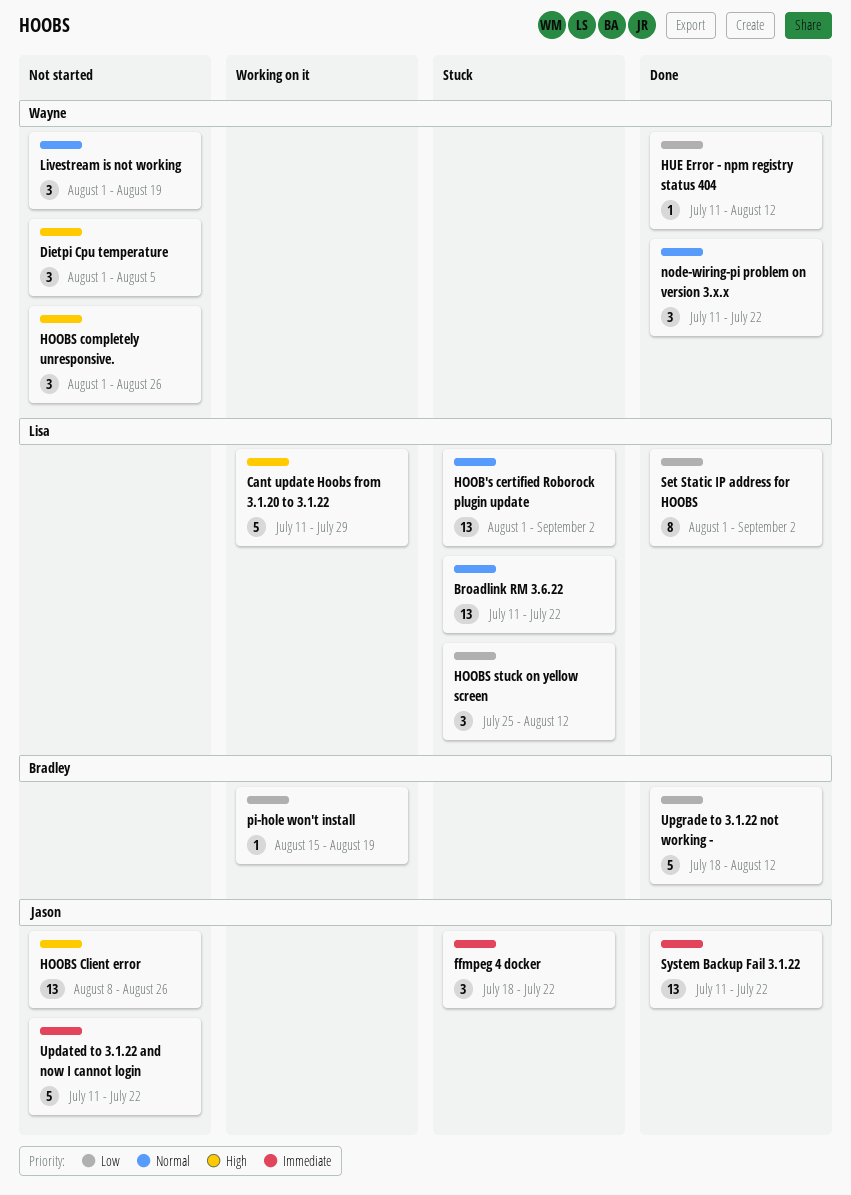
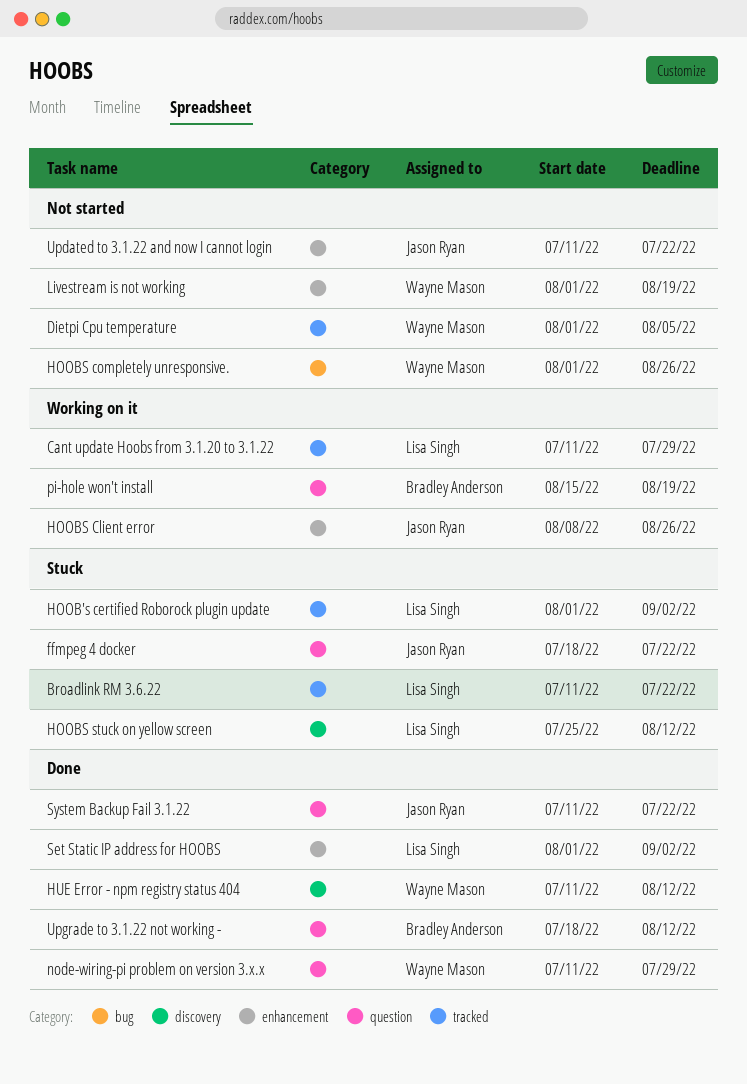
HOOBS Client error, status: Not started -> Working on it
node-wiring-pi problem on version 3.x.x, due: Jul 22 -> Jul 29

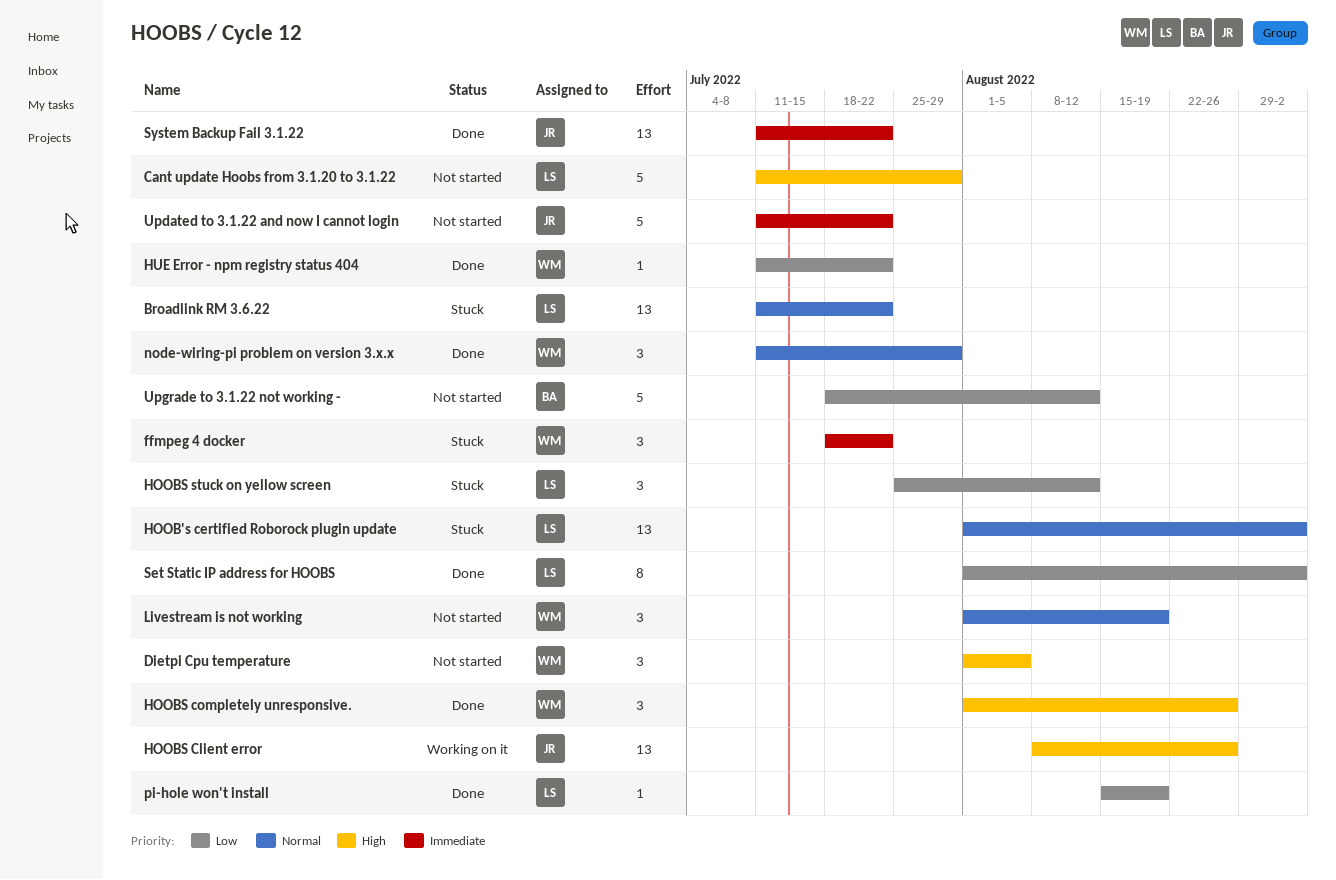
Cant update Hoobs from 3.1.20 to 3.1.22, status: Working on it -> Not started
ffmpeg 4 docker, owner: Jason Ryan -> Wayne Mason
HOOBS completely unresponsive., status: Not started -> Done
HUE Error - npm registry status 404, due: Aug 12 -> Jul 22
pi-hole won't install, status: Working on it -> Done
pi-hole won't install, owner: Bradley Anderson -> Lisa Singh
Upgrade to 3.1.22 not working -, status: Done -> Not started

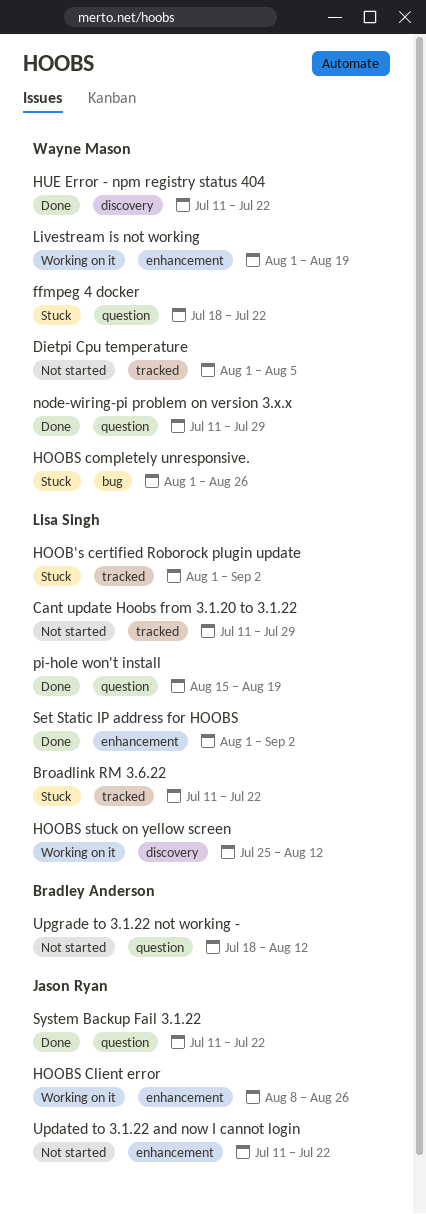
HOOBS completely unresponsive., status: Done -> Stuck
HOOBS stuck on yellow screen, status: Stuck -> Working on it
Livestream is not working, status: Not started -> Working on it

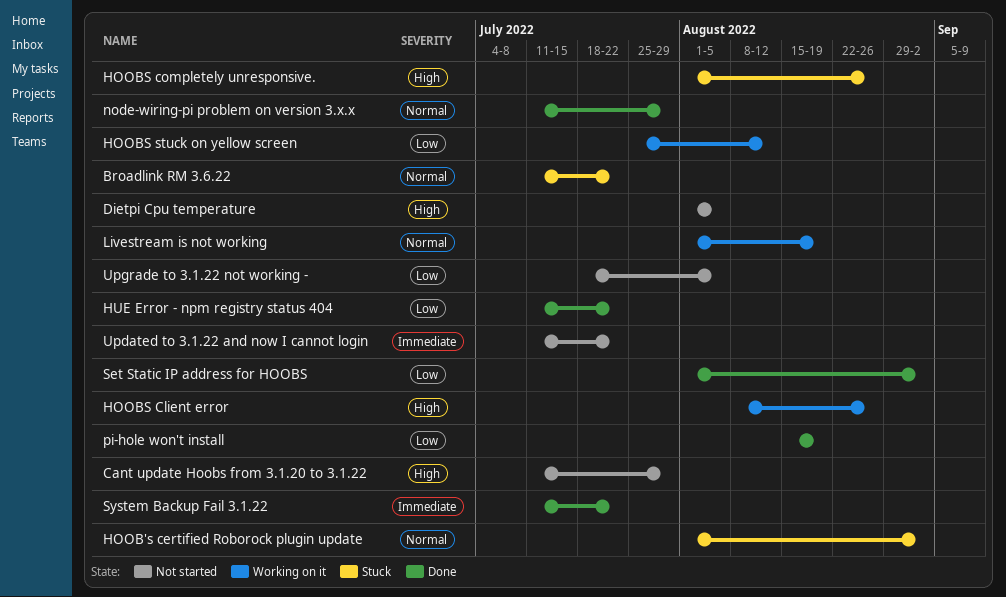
ffmpeg 4 docker: present -> none
Upgrade to 3.1.22 not working -, due: Aug 12 -> Aug 5

